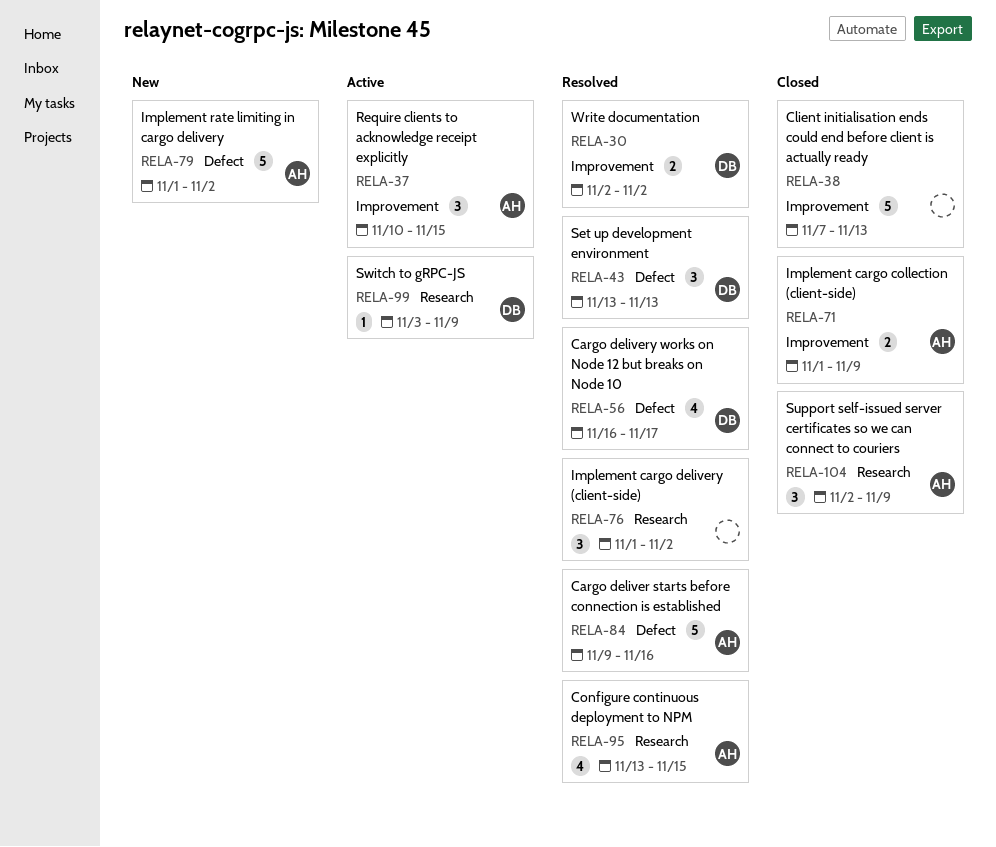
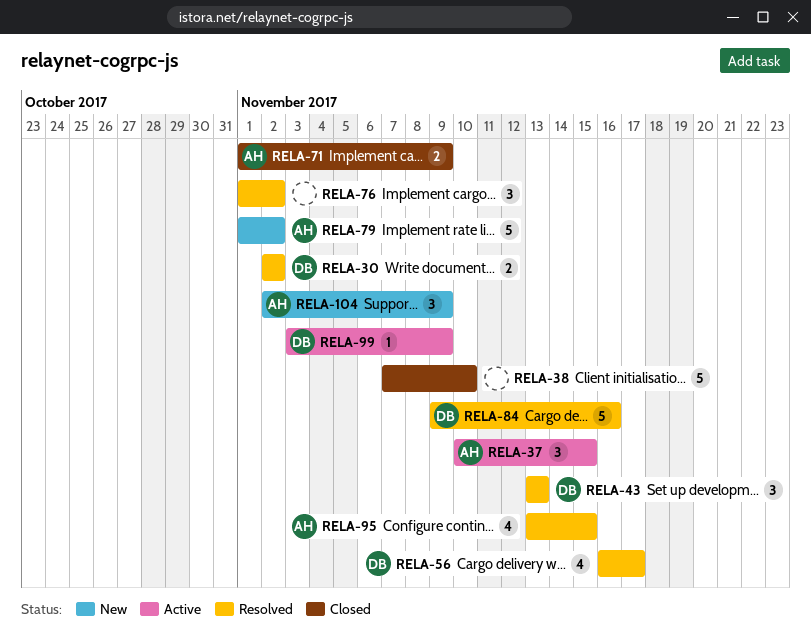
RELA-38, due: Nov 13 -> Nov 10
RELA-84, owner: AH -> DB
RELA-104, status: Closed -> New

